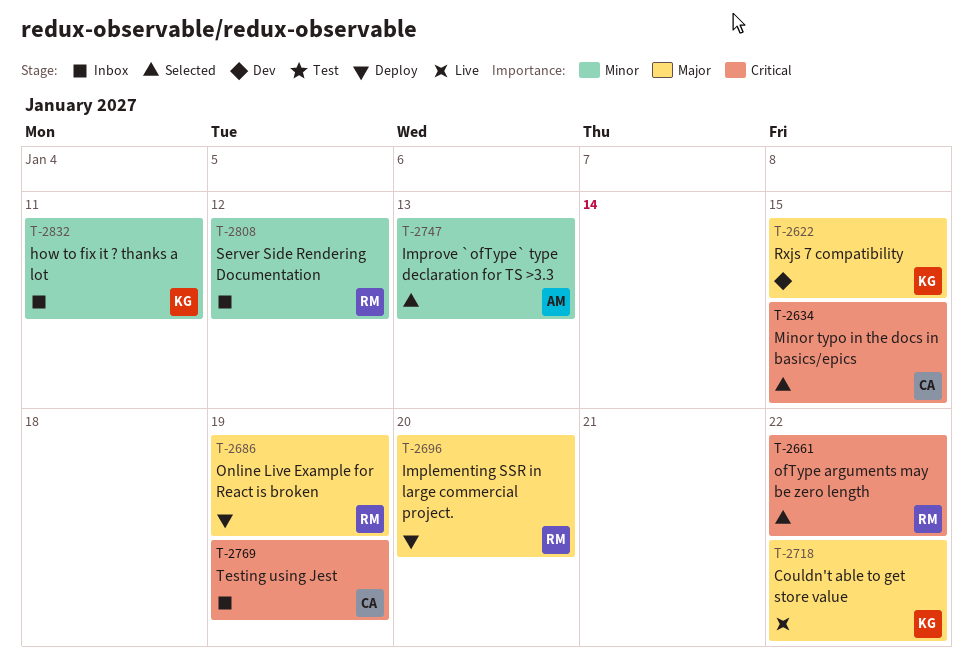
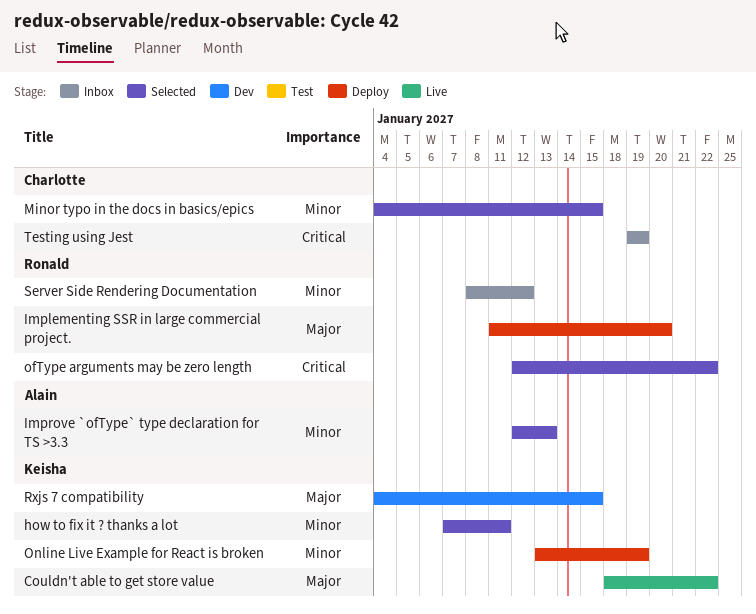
how to fix it ? thanks a lot, status: Inbox -> Selected
Minor typo in the docs in basics/epics, priority: Critical -> Minor
Online Live Example for React is broken, owner: Ronald -> Keisha
Online Live Example for React is broken, priority: Major -> Minor

